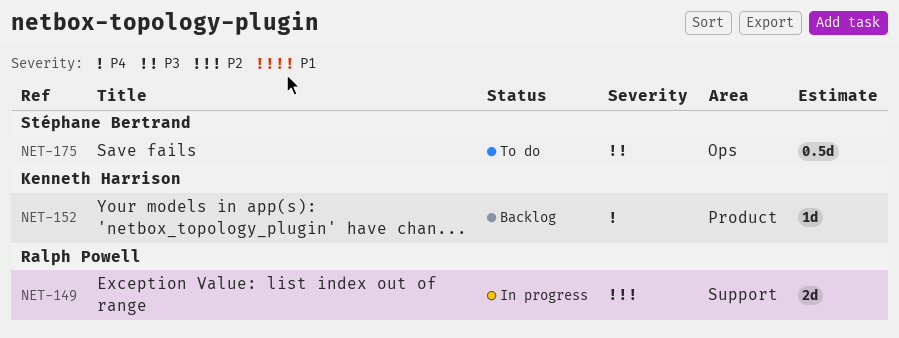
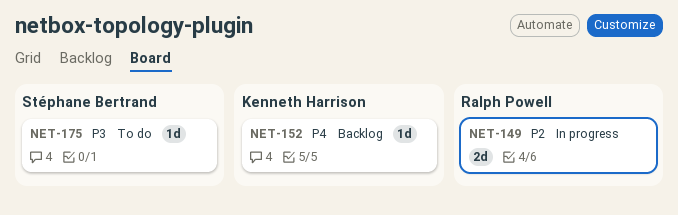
NET-175, estimate: 0.5d -> 1d

